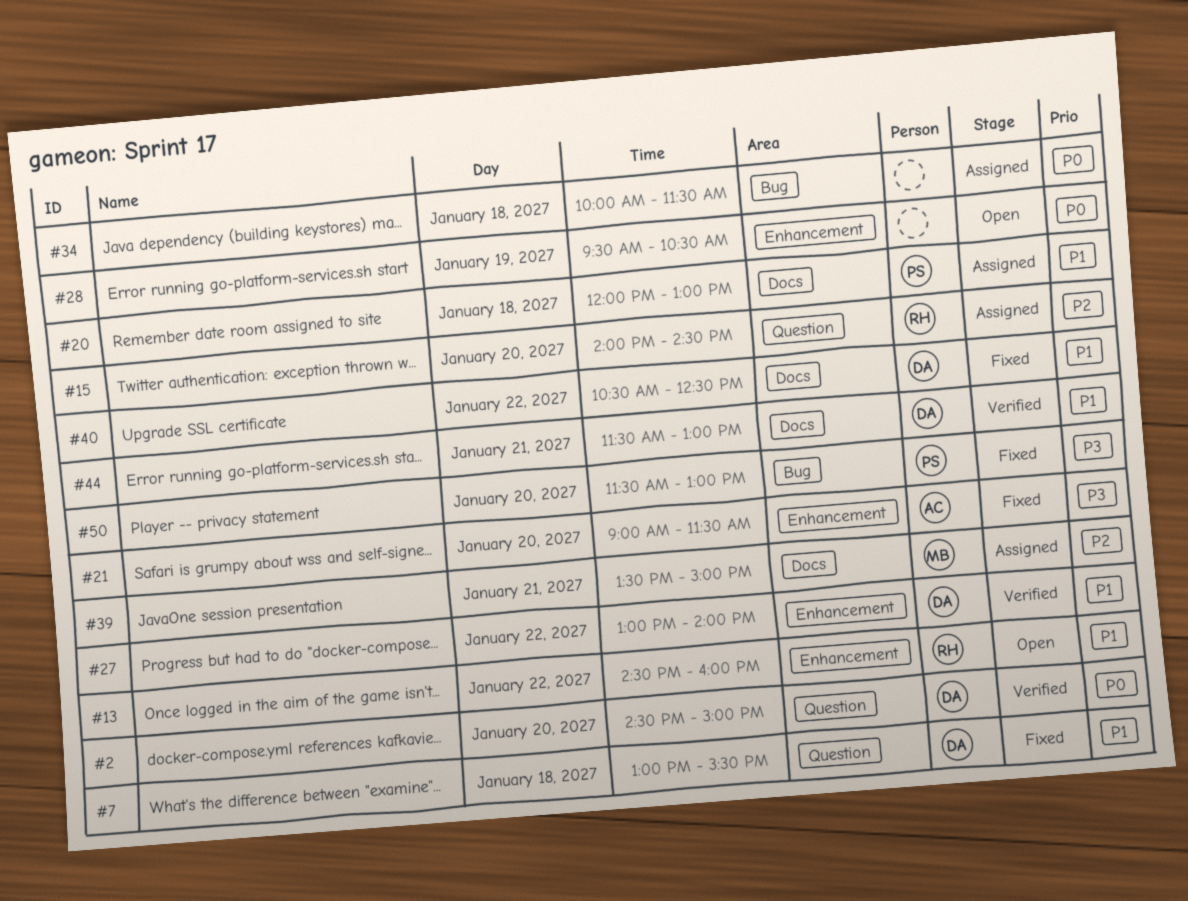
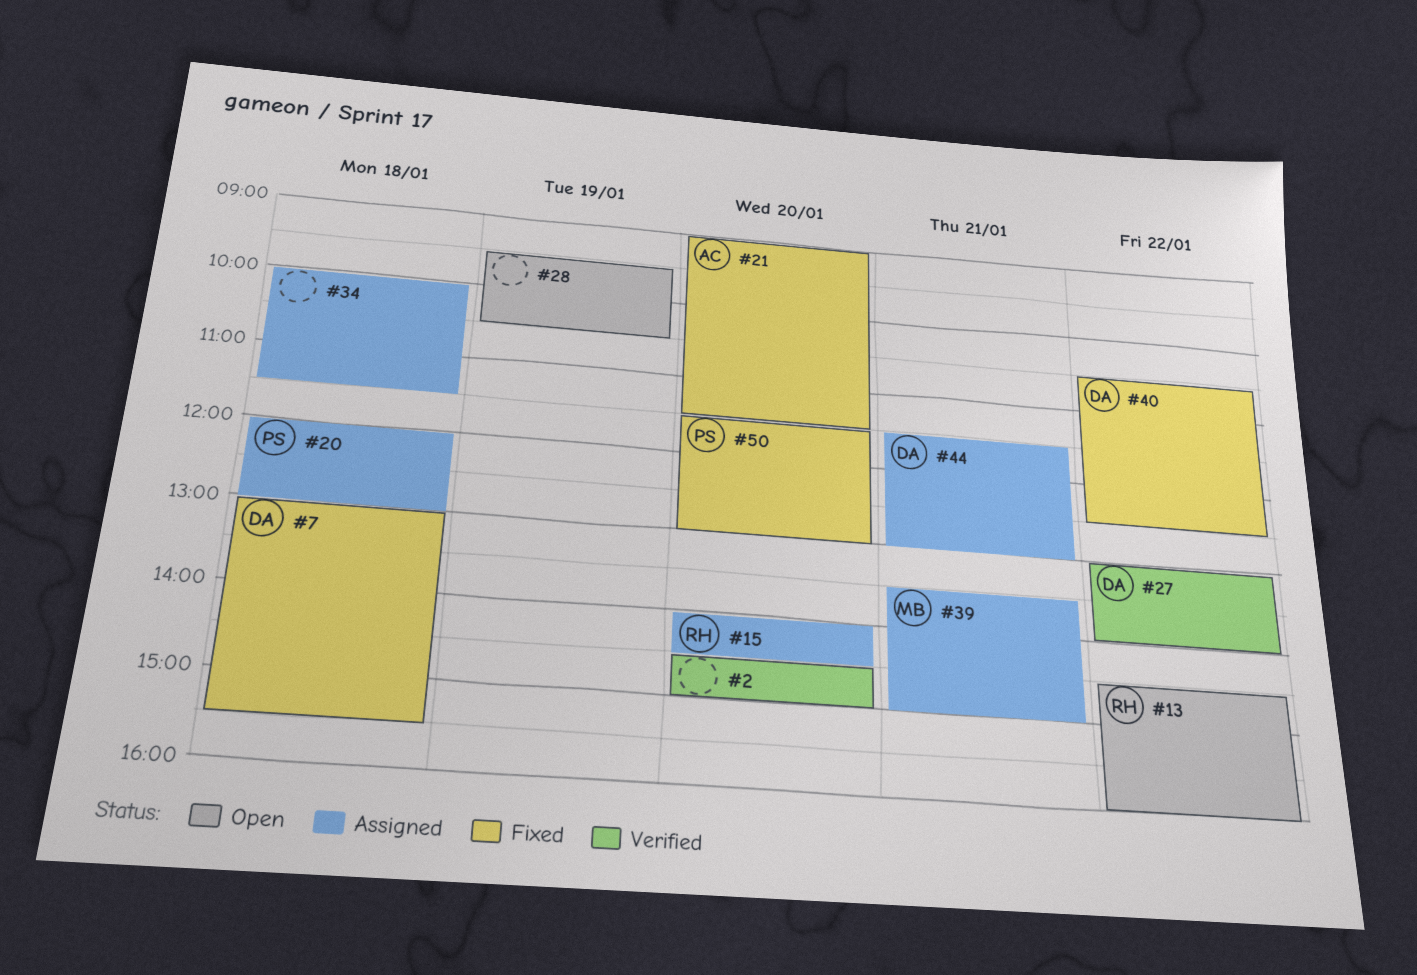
#2, owner: DA -> none
#44, status: Verified -> Assigned

